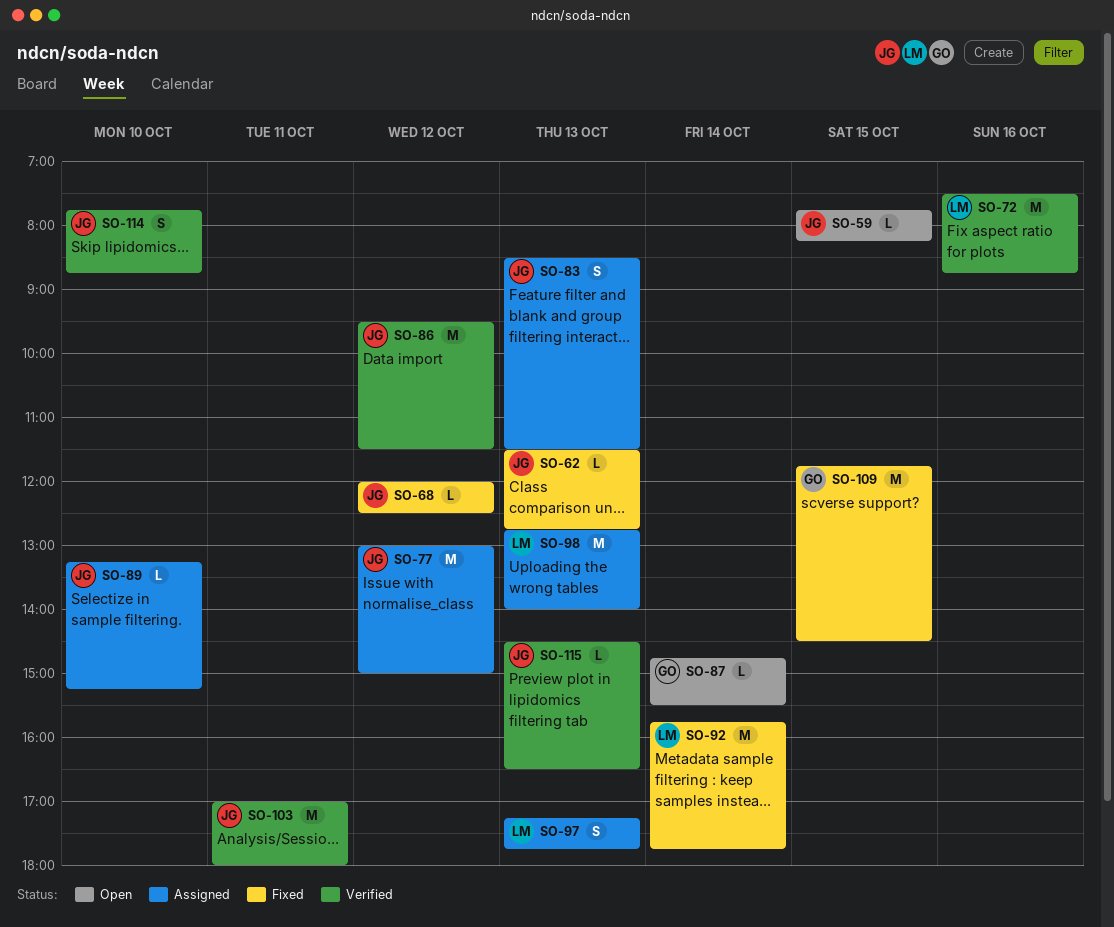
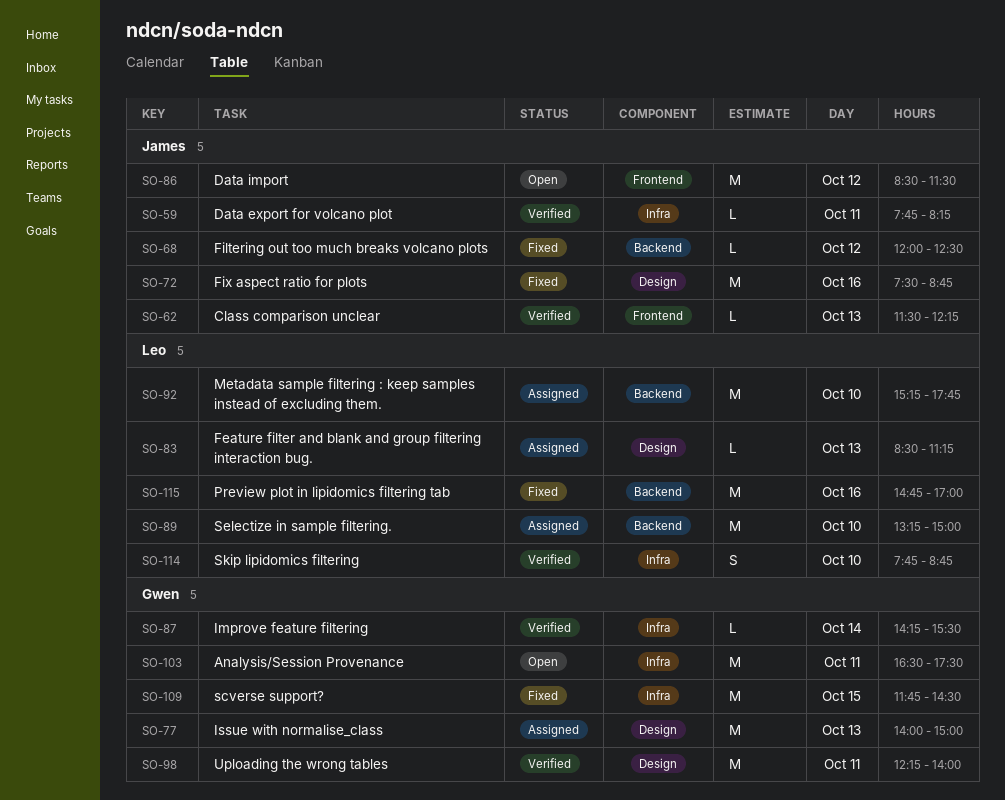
SO-59, status: Open -> Verified
SO-59, day: Oct 15 -> Oct 11
SO-62, status: Fixed -> Verified
SO-62, ends: 12:45 -> 12:15
SO-72, status: Verified -> Fixed
SO-72, owner: Leo -> James
SO-77, owner: James -> Gwen
SO-77, day: Oct 12 -> Oct 13
SO-77, begins: 13:00 -> 14:00
SO-83, owner: James -> Leo
SO-83, estimate: S -> L
SO-83, ends: 11:30 -> 11:15
SO-86, status: Verified -> Open
SO-86, begins: 09:30 -> 08:30
SO-87, status: Open -> Verified
SO-87, begins: 14:45 -> 14:15
SO-89, owner: James -> Leo
SO-89, estimate: L -> M
SO-89, ends: 15:15 -> 15:00
SO-92, status: Fixed -> Assigned
SO-92, day: Oct 14 -> Oct 10
SO-92, begins: 15:45 -> 15:15
SO-97: present -> none
SO-98, status: Assigned -> Verified
SO-98, owner: Leo -> Gwen
SO-98, day: Oct 13 -> Oct 11
SO-98, begins: 12:45 -> 12:15
SO-103, status: Verified -> Open
SO-103, owner: James -> Gwen
SO-103, begins: 17:00 -> 16:30
SO-103, ends: 18:00 -> 17:30
SO-114, owner: James -> Leo
SO-115, status: Verified -> Fixed
SO-115, owner: James -> Leo
SO-115, estimate: L -> M
SO-115, day: Oct 13 -> Oct 16
SO-115, begins: 14:30 -> 14:45
SO-115, ends: 16:30 -> 17:00

